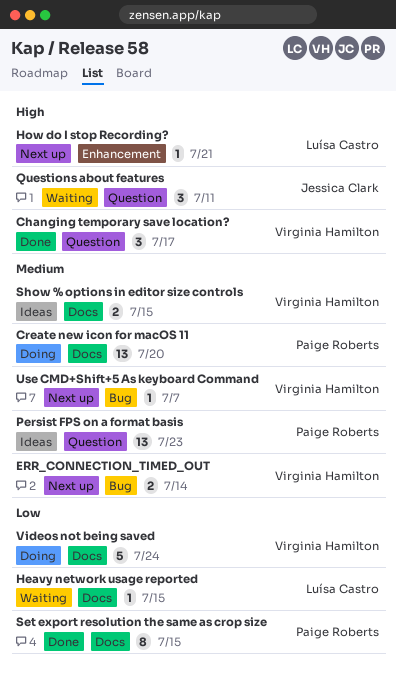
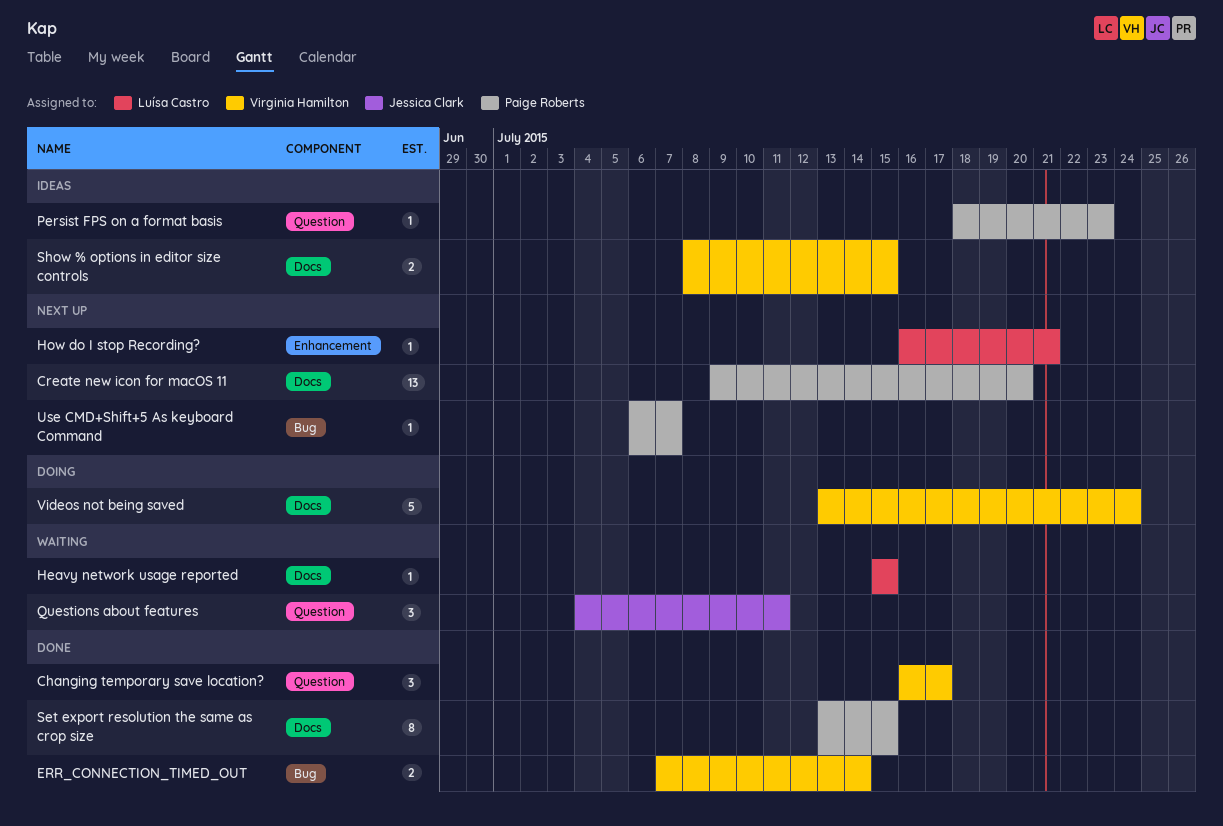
Create new icon for macOS 11, status: Doing -> Next up
ERR_CONNECTION_TIMED_OUT, status: Next up -> Done
Persist FPS on a format basis, estimate: 13 -> 1
Use CMD+Shift+5 As keyboard Command, owner: Virginia Hamilton -> Paige Roberts

